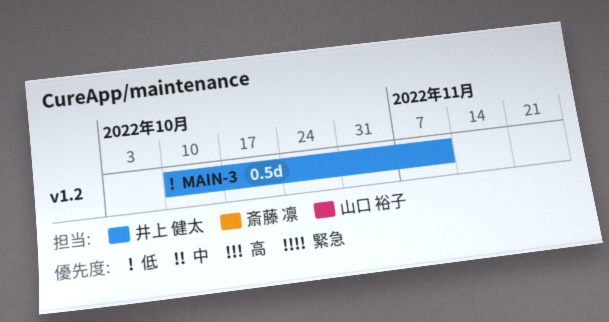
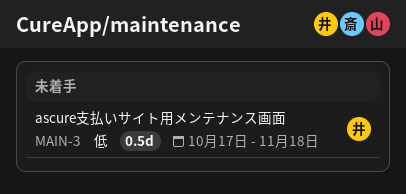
MAIN-3, start: Oct 10 -> Oct 17
MAIN-3, due: Nov 11 -> Nov 18

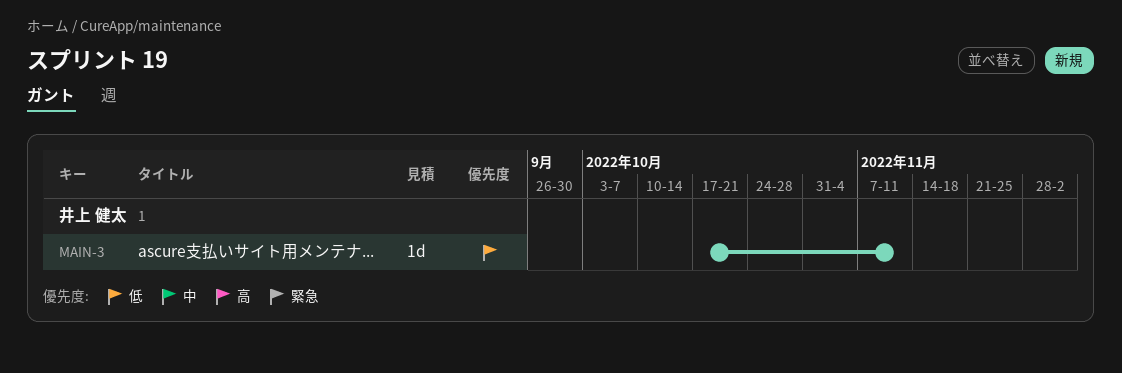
MAIN-3, estimate: 0.5d -> 1d
MAIN-3, due: Nov 18 -> Nov 11

